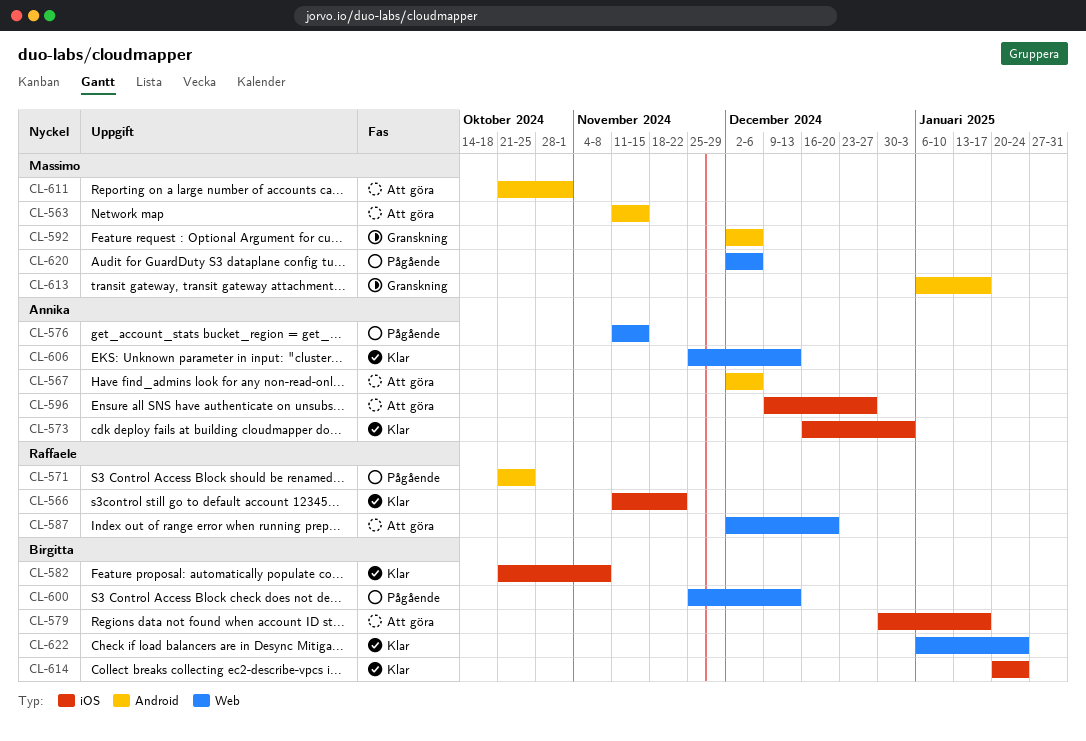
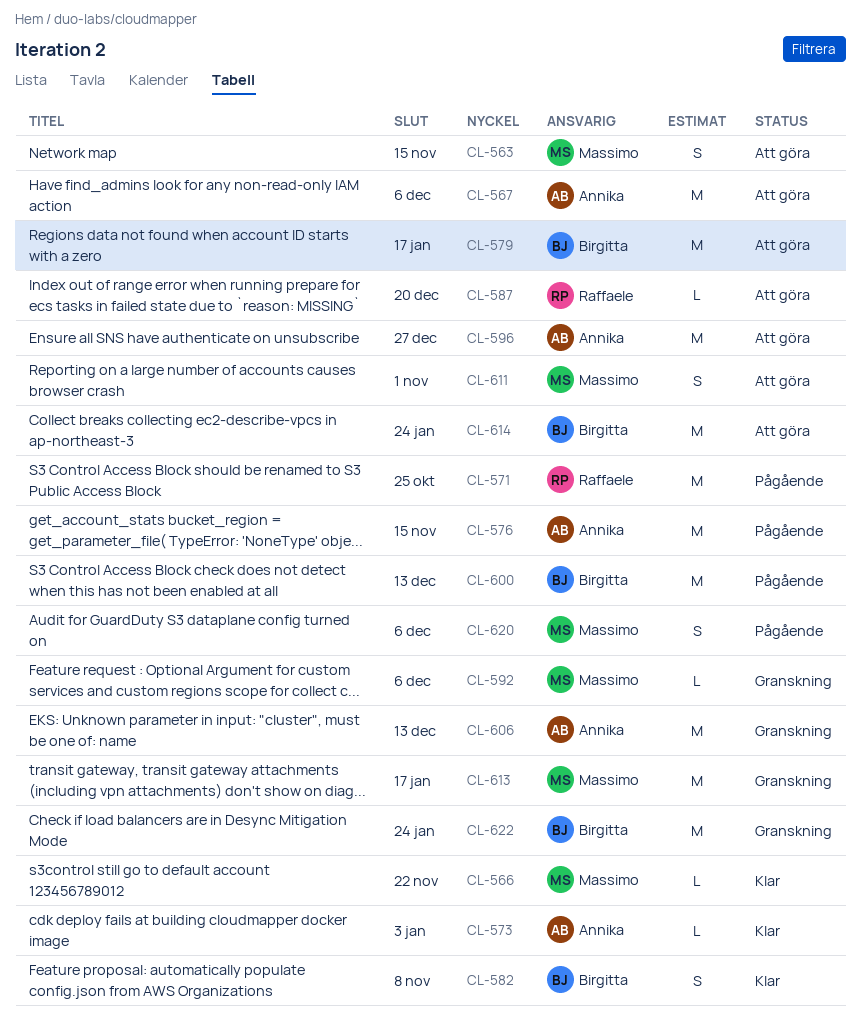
CL-566, owner: Raffaele -> Massimo
CL-606, status: Klar -> Granskning
CL-614, status: Klar -> Att göra
CL-622, status: Klar -> Granskning

